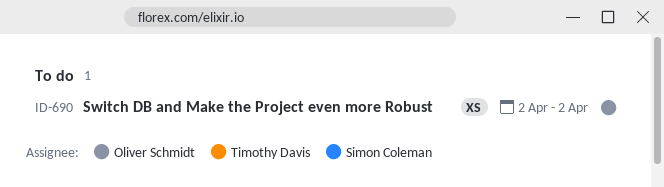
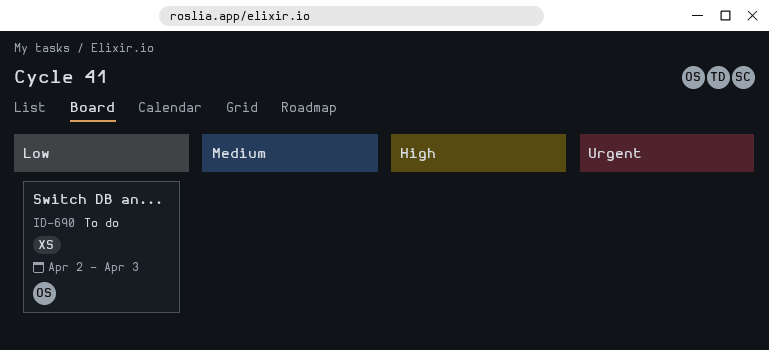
ID-690, due: Apr 2 -> Apr 3

